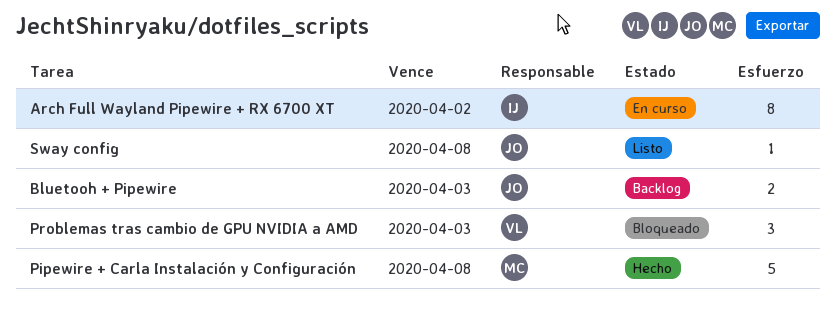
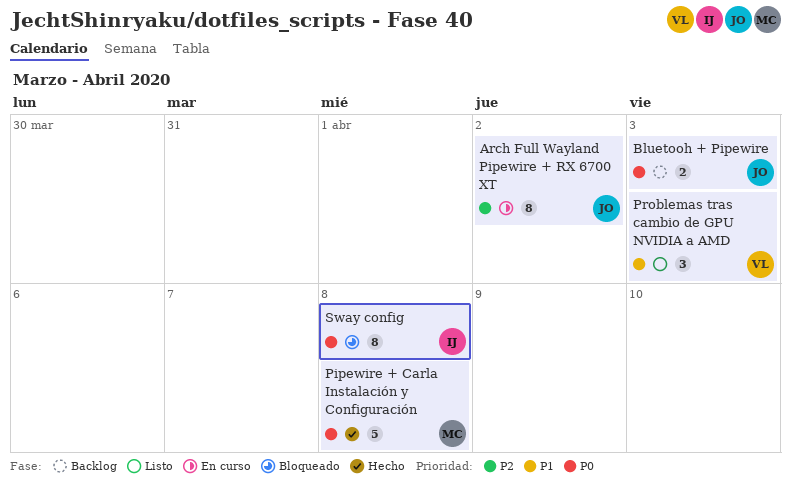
Arch Full Wayland Pipewire + RX 6700 XT, owner: IJ -> JO
Problemas tras cambio de GPU NVIDIA a AMD, status: Bloqueado -> Listo
Sway config, status: Listo -> Bloqueado
Sway config, owner: JO -> IJ
Sway config, estimate: 1 -> 8

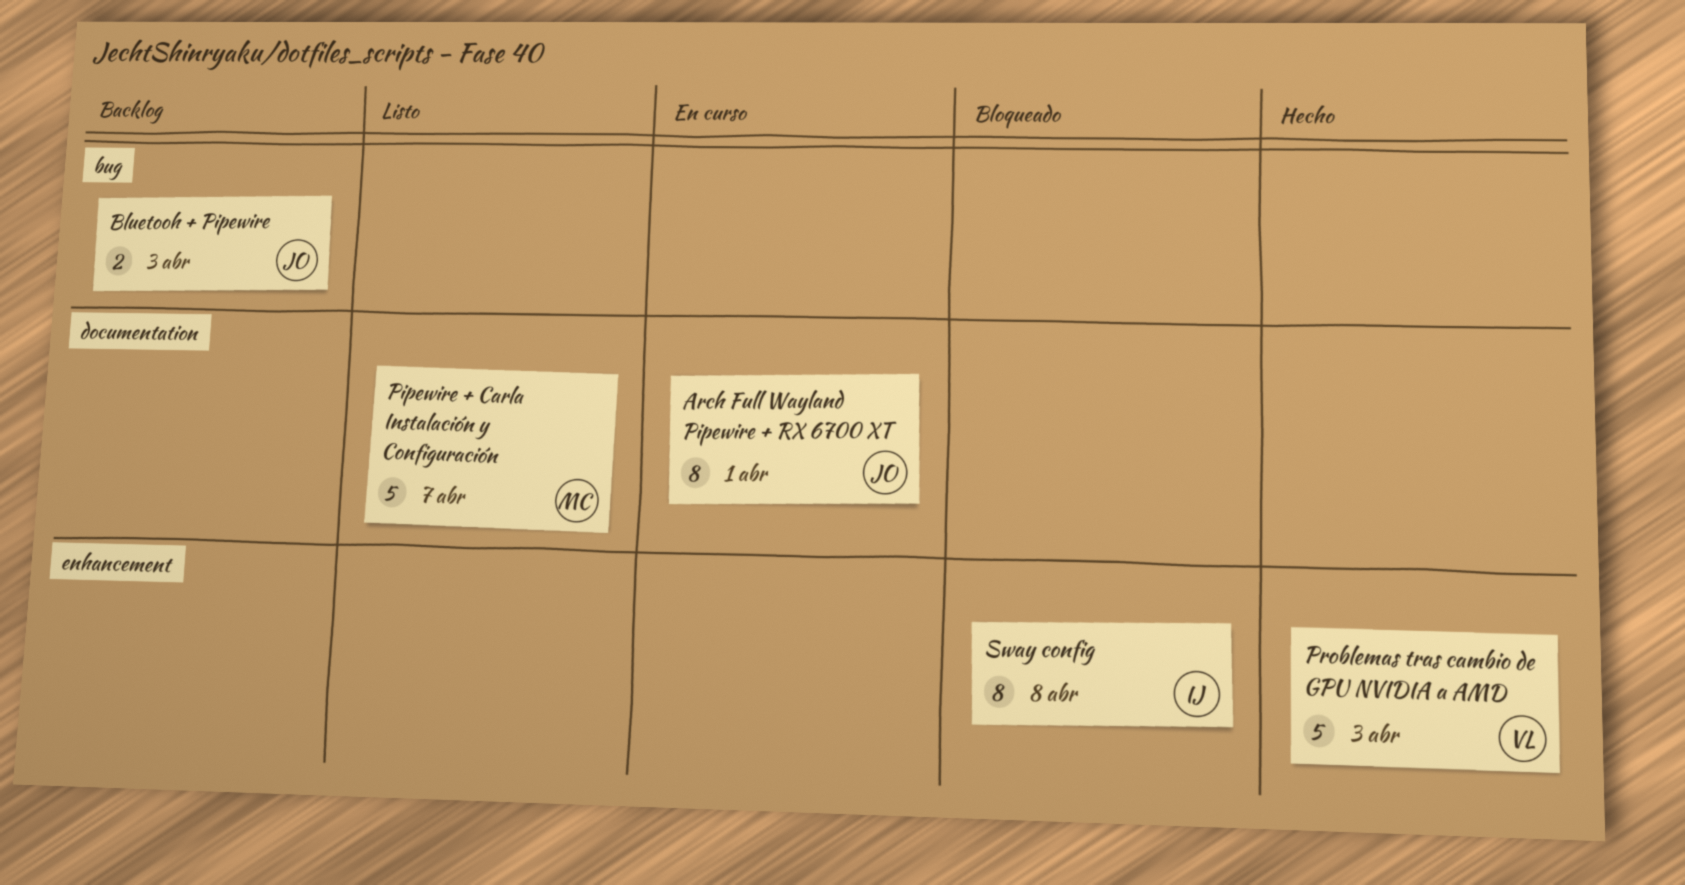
Arch Full Wayland Pipewire + RX 6700 XT, due: Apr 2 -> Apr 1
Pipewire + Carla Instalación y Configuración, status: Hecho -> Listo
Pipewire + Carla Instalación y Configuración, due: Apr 8 -> Apr 7
Problemas tras cambio de GPU NVIDIA a AMD, status: Listo -> Hecho
Problemas tras cambio de GPU NVIDIA a AMD, estimate: 3 -> 5

